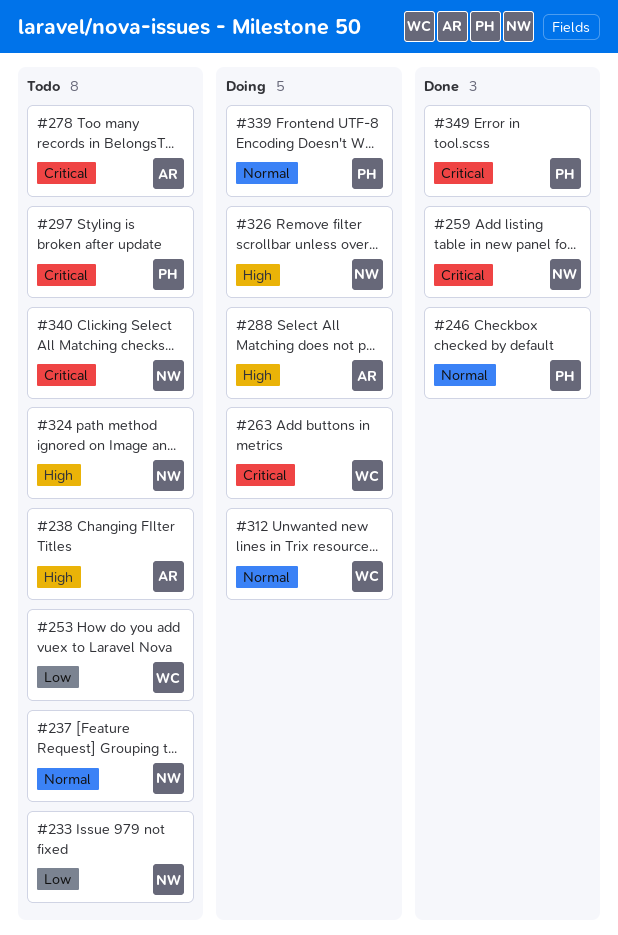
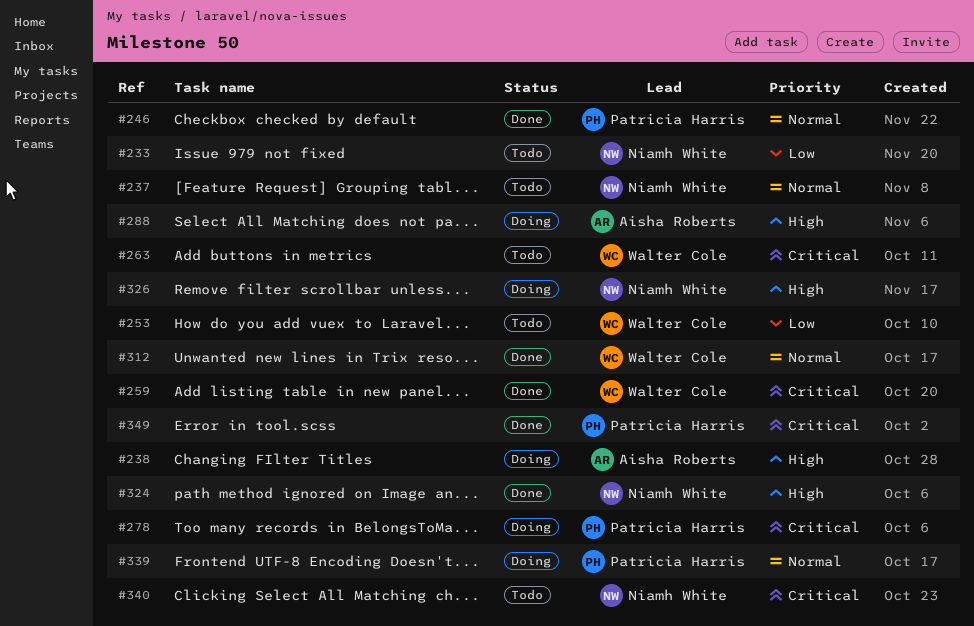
#238, status: Todo -> Doing
#259, owner: Niamh White -> Walter Cole
#263, status: Doing -> Todo
#278, status: Todo -> Doing
#278, owner: Aisha Roberts -> Patricia Harris
#297: present -> none
#312, status: Doing -> Done
#324, status: Todo -> Done

